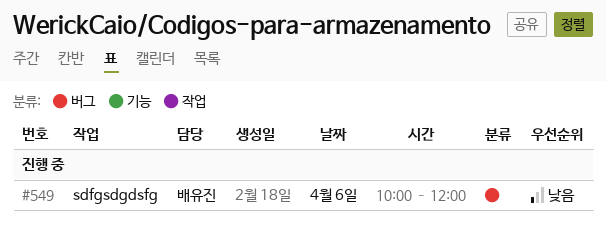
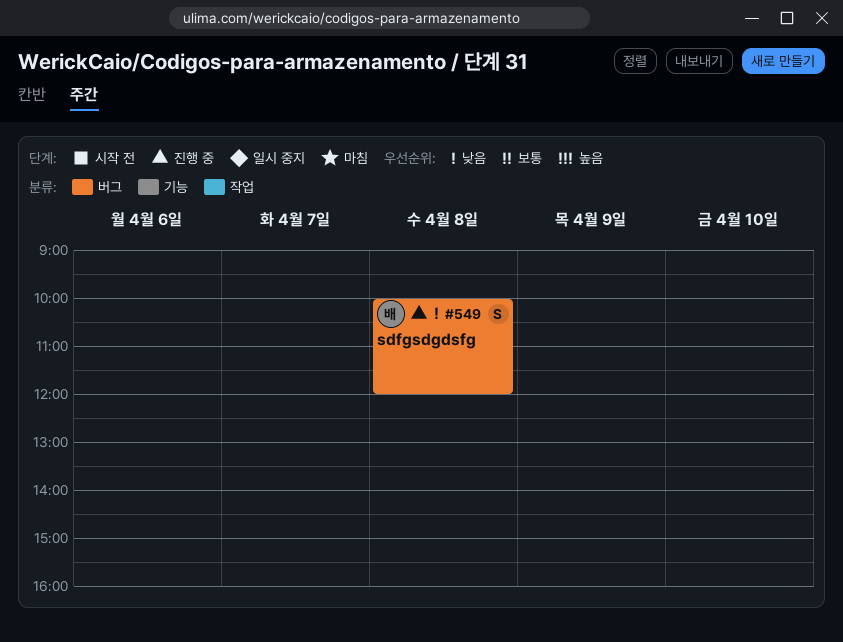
#549, day: Apr 6 -> Apr 8

